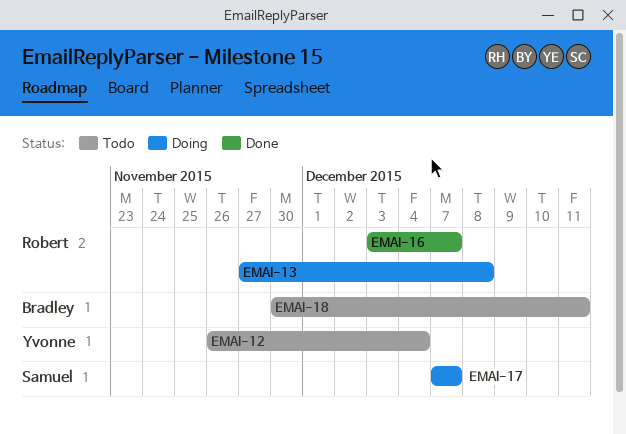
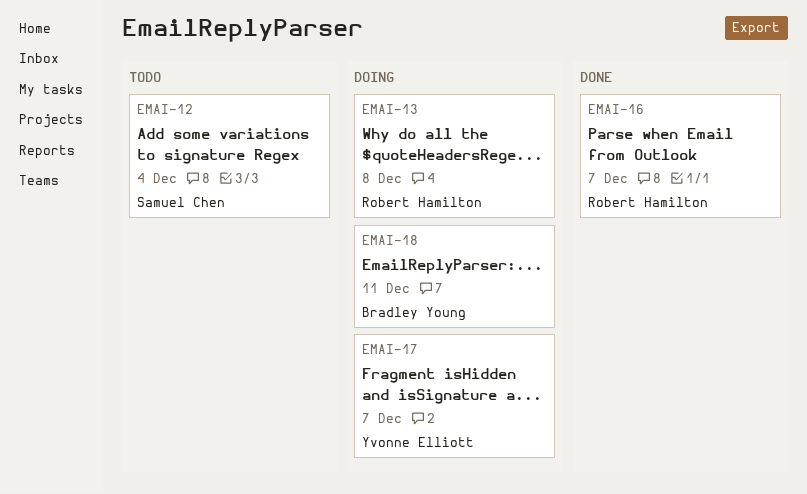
EMAI-12, owner: Yvonne Elliott -> Samuel Chen
EMAI-17, owner: Samuel Chen -> Yvonne Elliott
EMAI-18, status: Todo -> Doing

